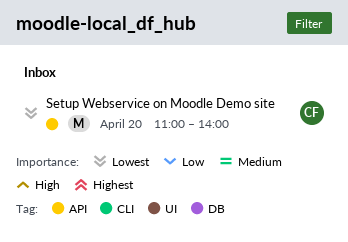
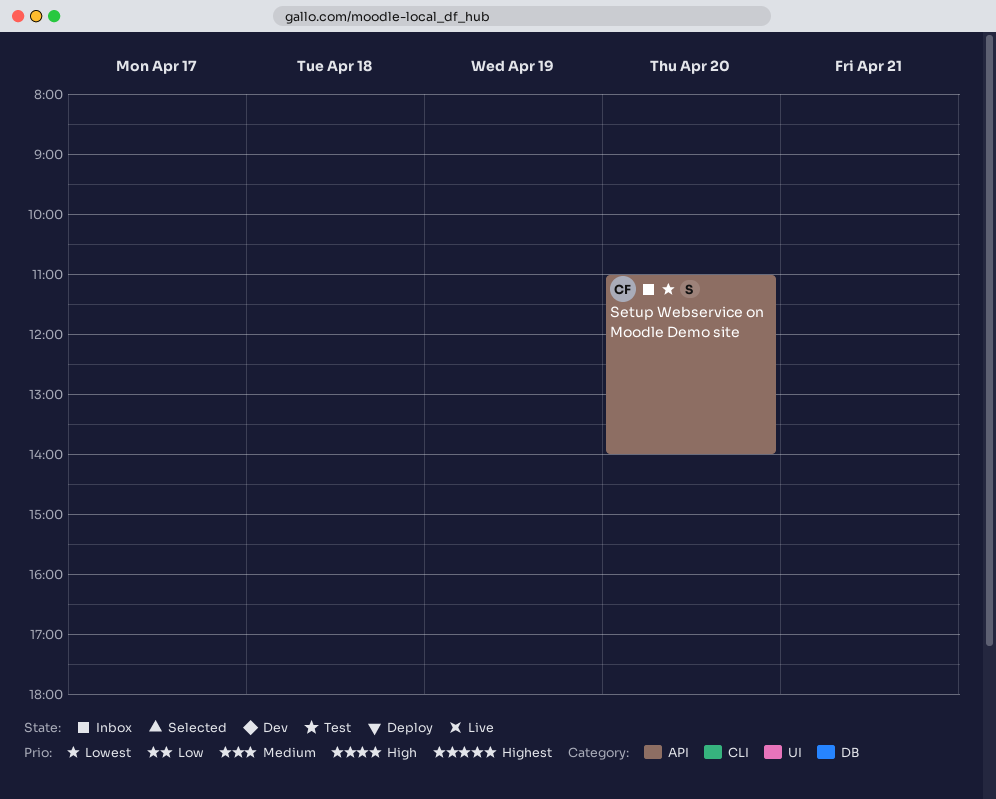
Setup Webservice on Moodle Demo site, estimate: M -> S

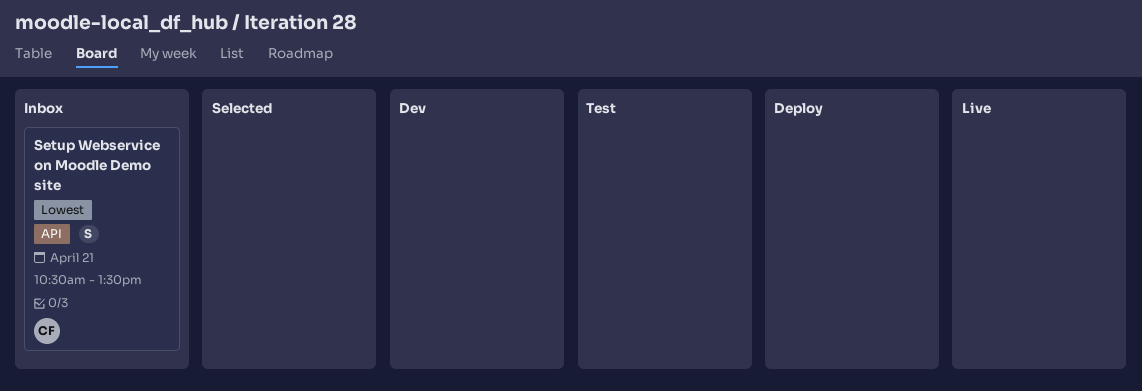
Setup Webservice on Moodle Demo site, day: Apr 20 -> Apr 21
Setup Webservice on Moodle Demo site, begins: 11:00 -> 10:30
Setup Webservice on Moodle Demo site, ends: 14:00 -> 13:30

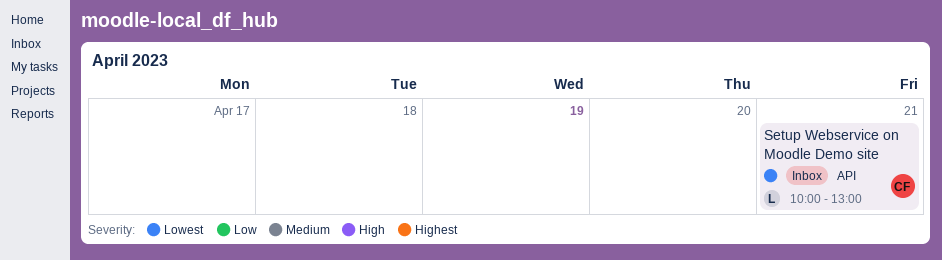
Setup Webservice on Moodle Demo site, estimate: S -> L
Setup Webservice on Moodle Demo site, begins: 10:30 -> 10:00
Setup Webservice on Moodle Demo site, ends: 13:30 -> 13:00

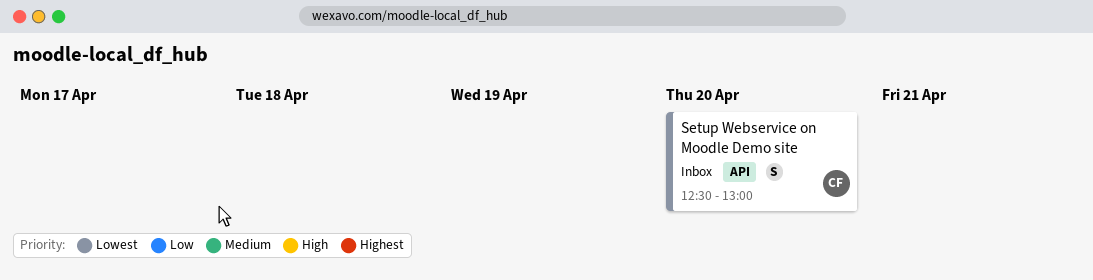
Setup Webservice on Moodle Demo site, estimate: L -> S
Setup Webservice on Moodle Demo site, day: Apr 21 -> Apr 20
Setup Webservice on Moodle Demo site, begins: 10:00 -> 12:30

